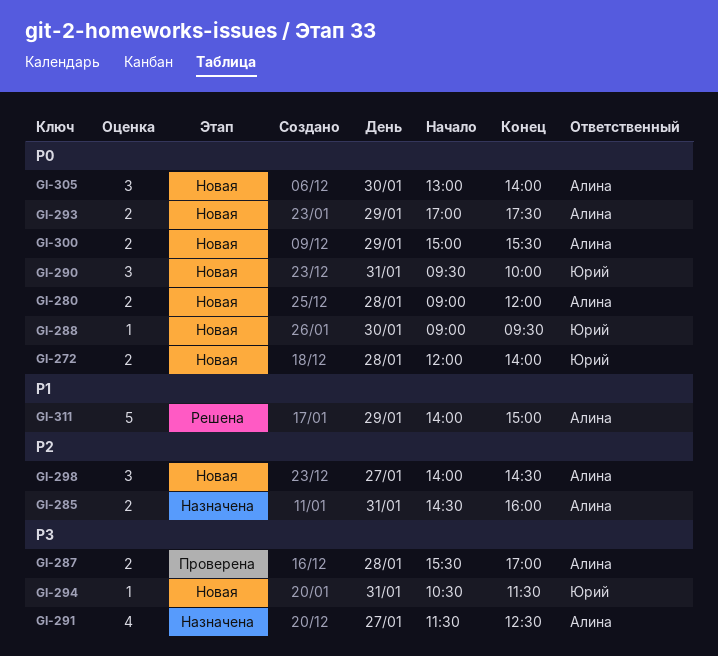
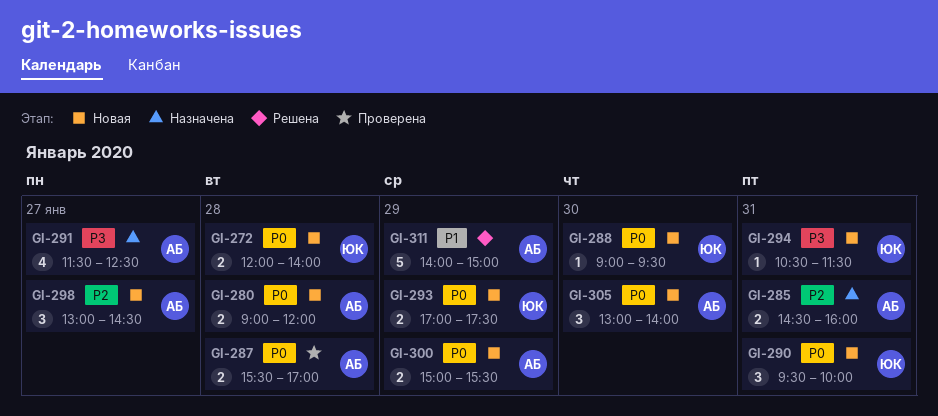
GI-287, priority: P3 -> P0
GI-293, owner: Алина -> Юрий
GI-298, begins: 14:00 -> 13:00

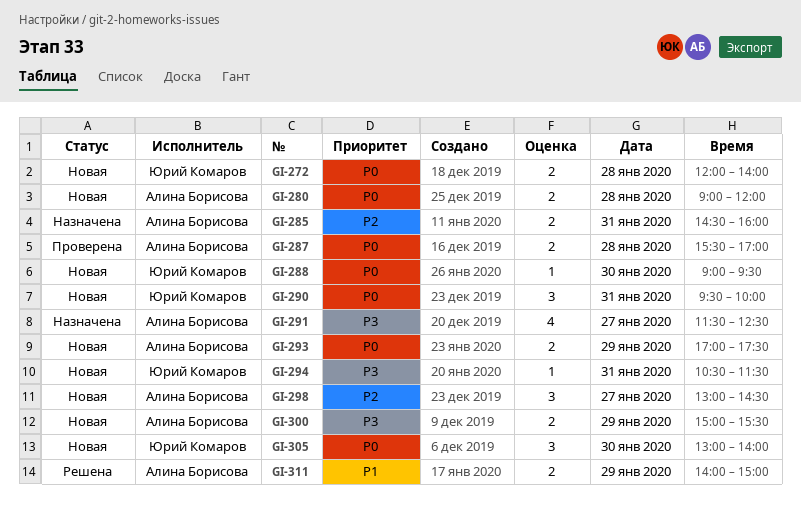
GI-293, owner: Юрий Комаров -> Алина Борисова
GI-300, priority: P0 -> P3
GI-305, owner: Алина Борисова -> Юрий Комаров
GI-311, estimate: 5 -> 2

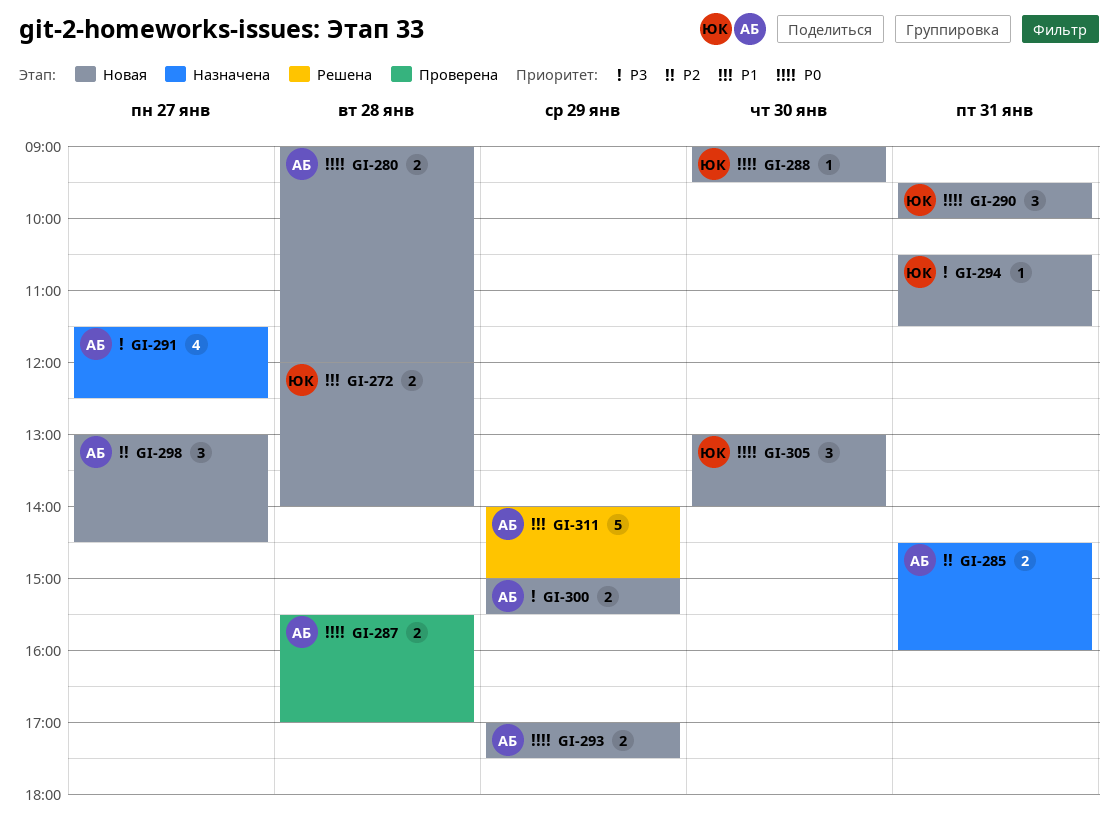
GI-272, priority: P0 -> P1
GI-311, estimate: 2 -> 5

